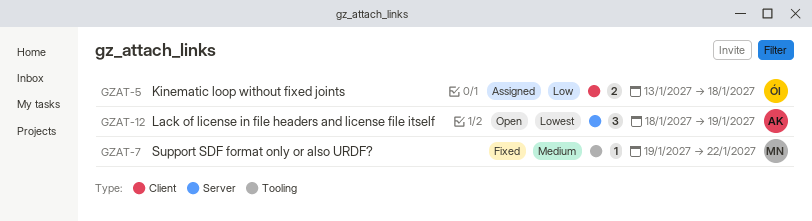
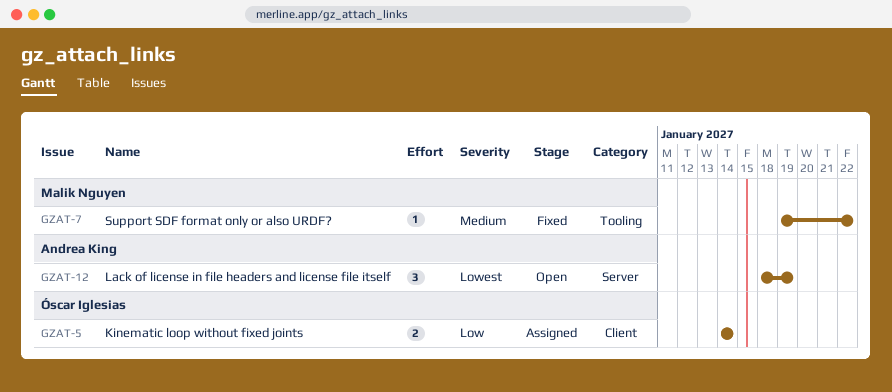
GZAT-5, start: Jan 13 -> Jan 14
GZAT-5, due: Jan 18 -> Jan 14

